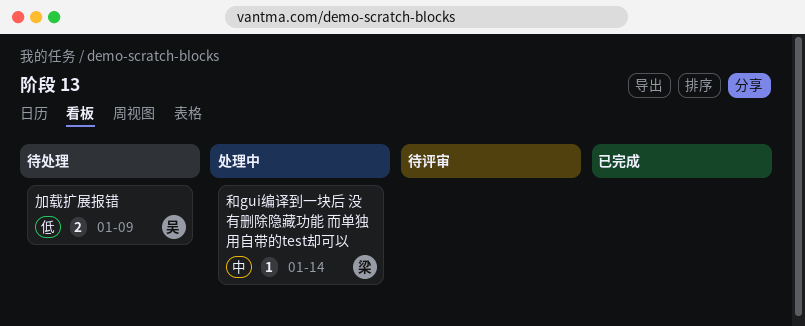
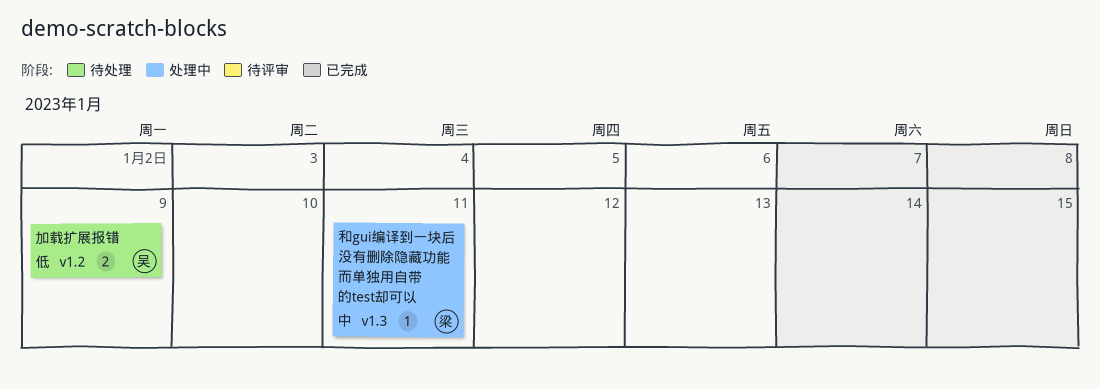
和gui编译到一块后 没有删除隐藏功能 而单独用自带的test却可以, due: Jan 14 -> Jan 11

